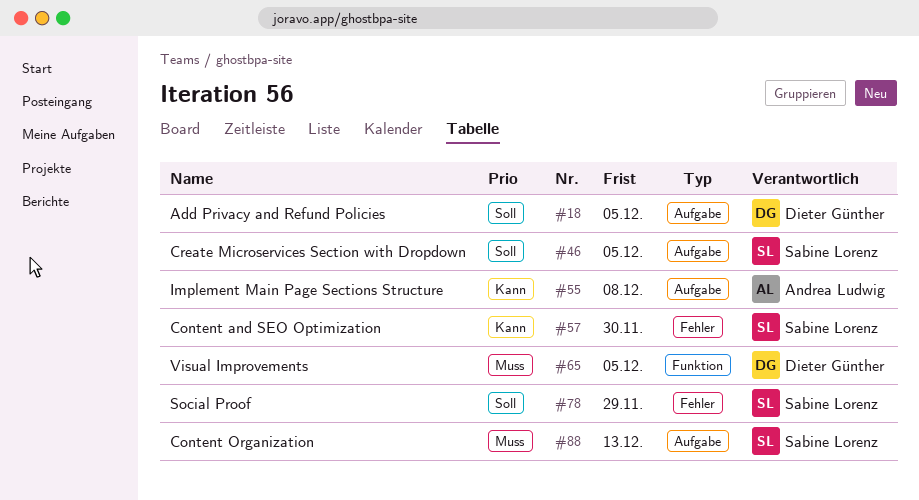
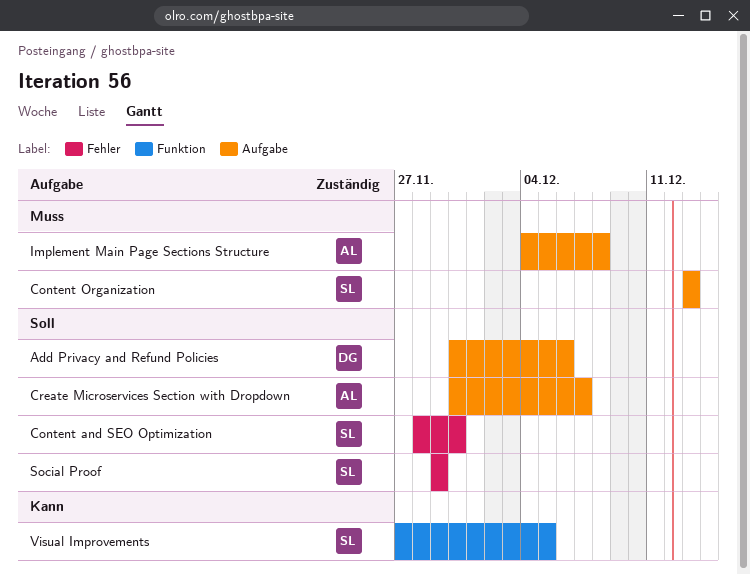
Add Privacy and Refund Policies, due: Dec 5 -> Dec 6
Content and SEO Optimization, priority: Kann -> Soll
Create Microservices Section with Dropdown, owner: Sabine Lorenz -> Andrea Ludwig
Create Microservices Section with Dropdown, due: Dec 5 -> Dec 7
Implement Main Page Sections Structure, priority: Kann -> Muss
Visual Improvements, owner: Dieter Günther -> Sabine Lorenz
Visual Improvements, priority: Muss -> Kann

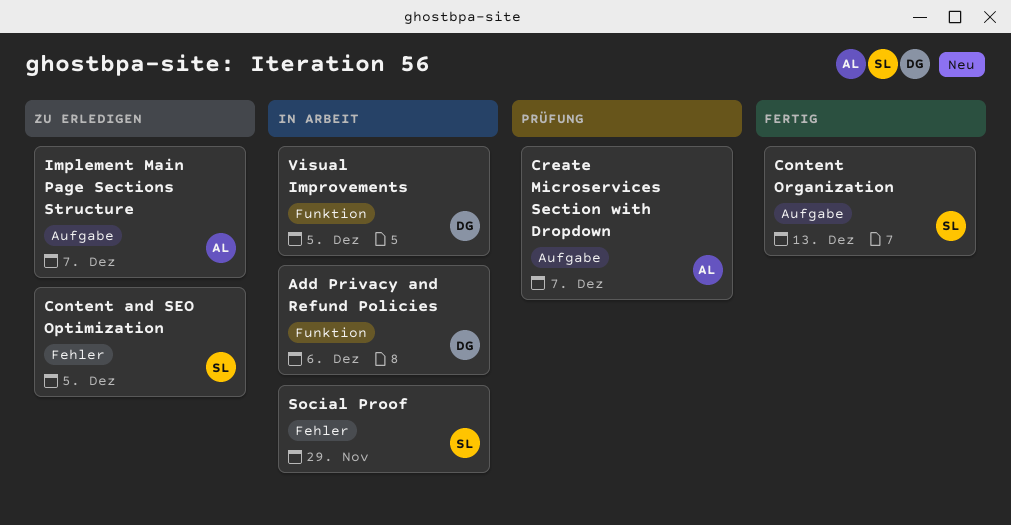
Add Privacy and Refund Policies, label: Aufgabe -> Funktion
Content and SEO Optimization, due: Nov 30 -> Dec 5
Implement Main Page Sections Structure, due: Dec 8 -> Dec 7
Visual Improvements, owner: SL -> DG

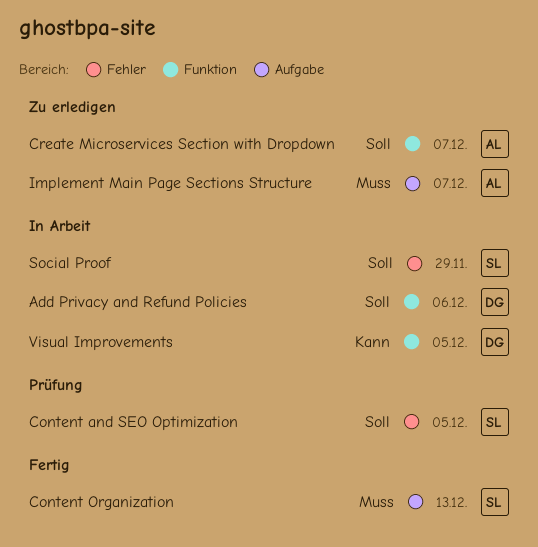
Content and SEO Optimization, status: Zu erledigen -> Prüfung
Create Microservices Section with Dropdown, status: Prüfung -> Zu erledigen
Create Microservices Section with Dropdown, label: Aufgabe -> Funktion

